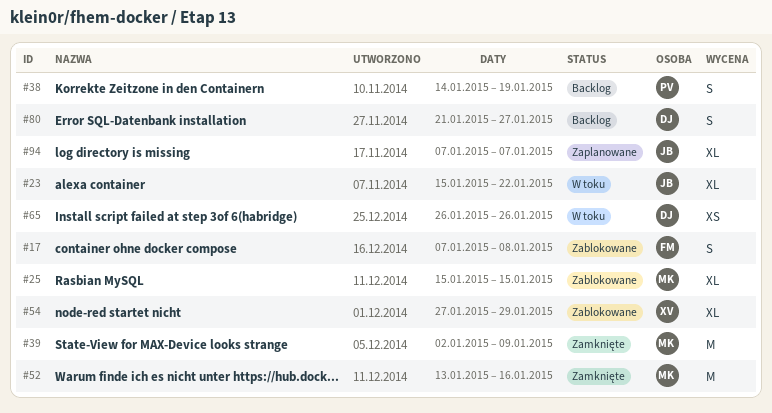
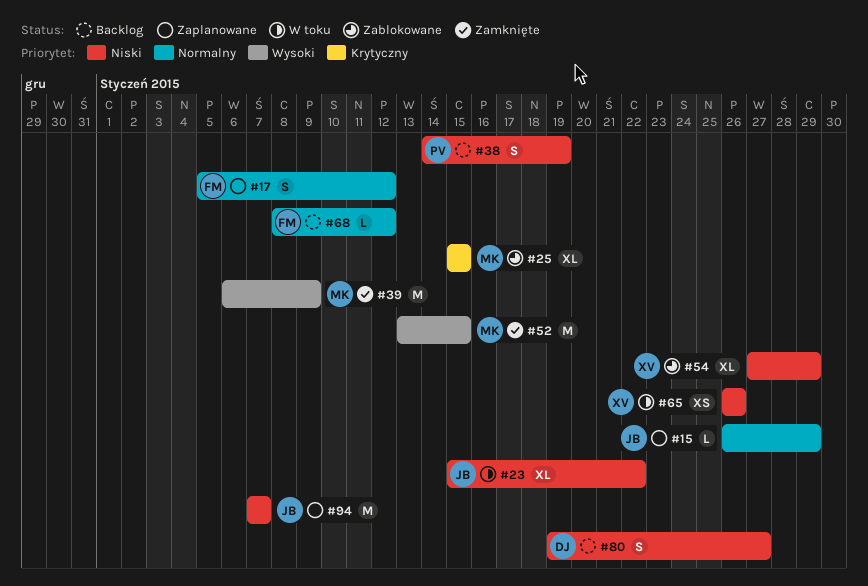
#15: none -> present
#17, status: Zablokowane -> Zaplanowane
#17, start: Jan 7 -> Jan 5
#17, due: Jan 8 -> Jan 12
#39, start: Jan 2 -> Jan 6
#52, due: Jan 16 -> Jan 15
#65, owner: DJ -> XV
#68: none -> present
#80, start: Jan 21 -> Jan 19
#94, estimate: XL -> M

